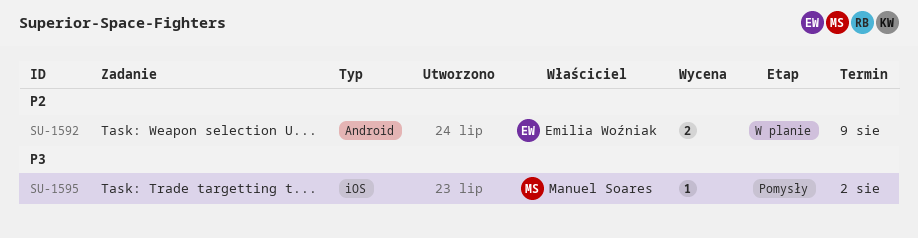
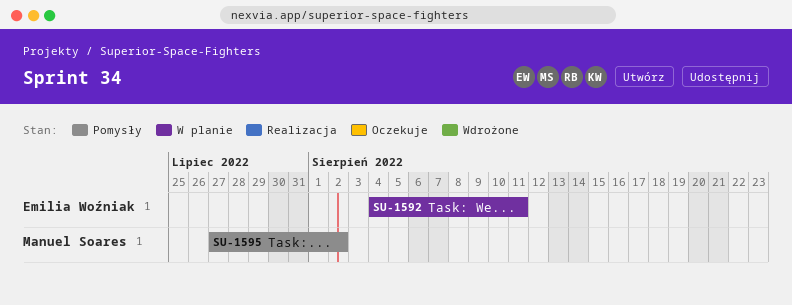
SU-1592, due: Aug 9 -> Aug 11

